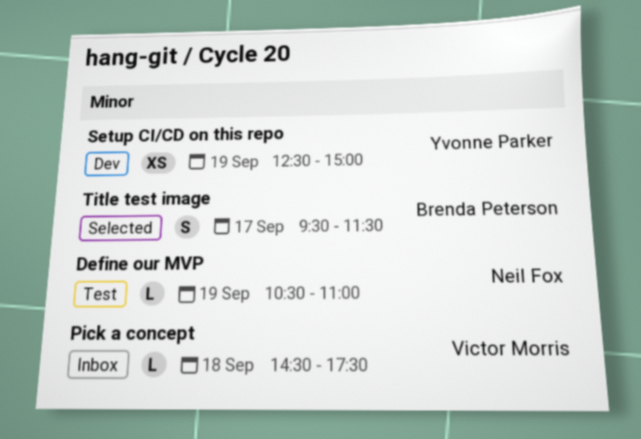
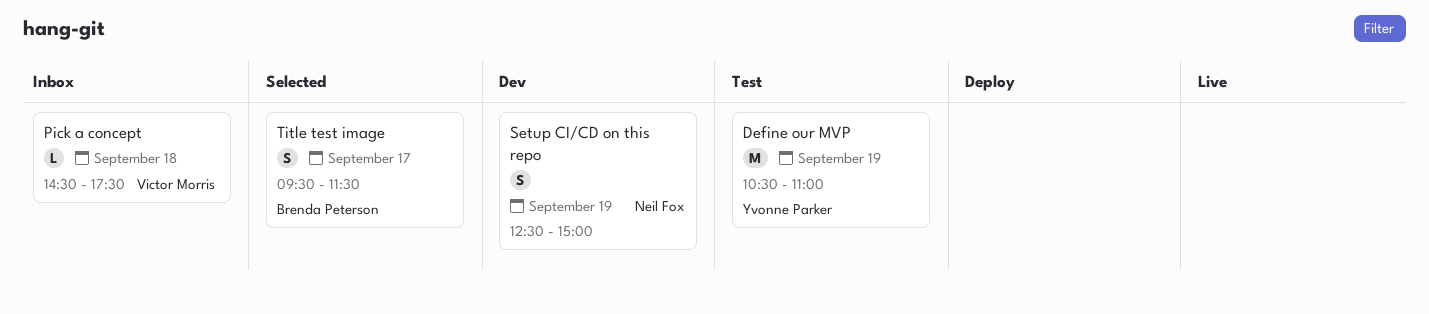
Define our MVP, owner: Neil Fox -> Yvonne Parker
Define our MVP, estimate: L -> M
Setup CI/CD on this repo, owner: Yvonne Parker -> Neil Fox
Setup CI/CD on this repo, estimate: XS -> S

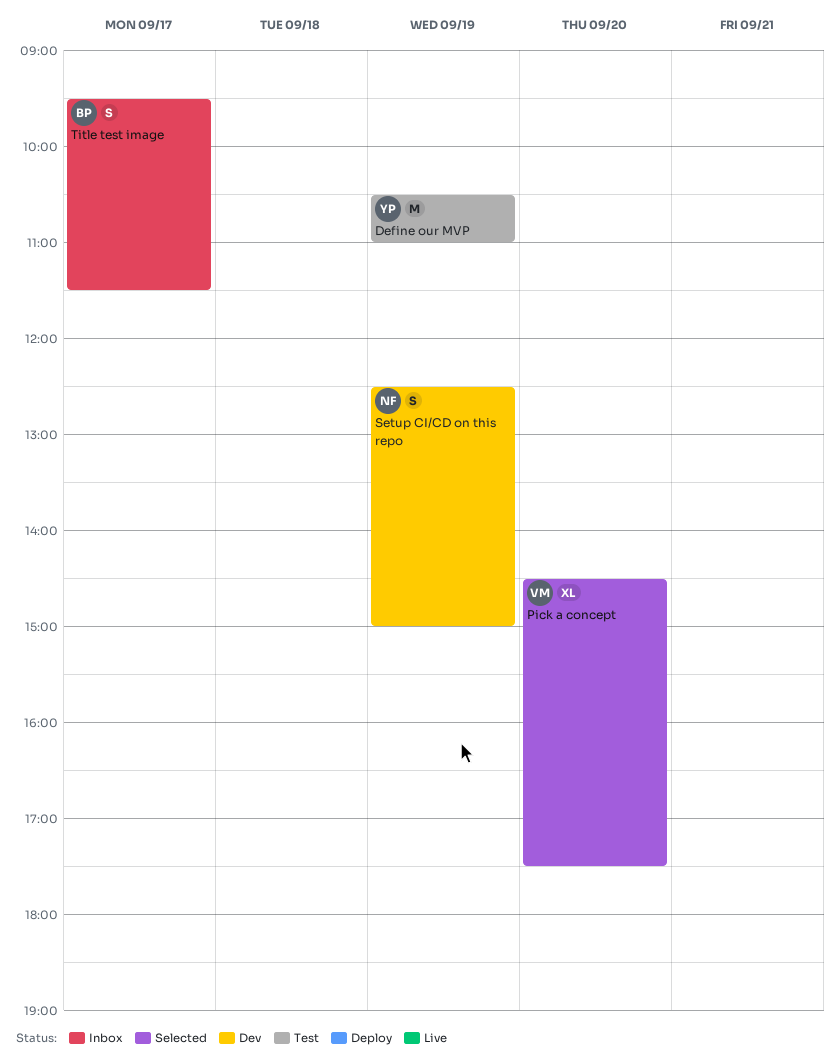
Pick a concept, status: Inbox -> Selected
Pick a concept, estimate: L -> XL
Pick a concept, day: Sep 18 -> Sep 20
Title test image, status: Selected -> Inbox

